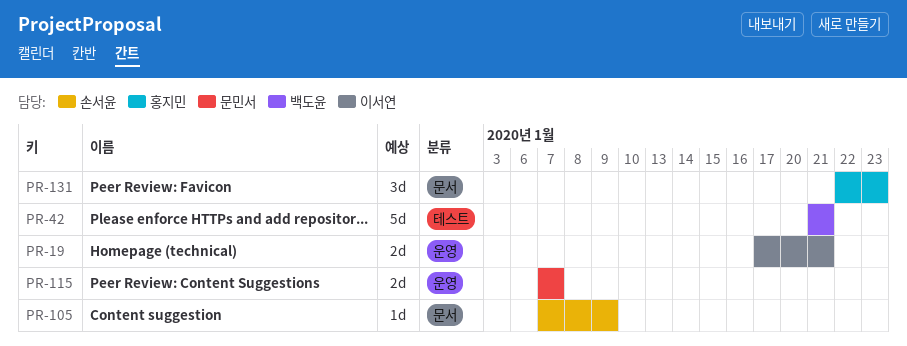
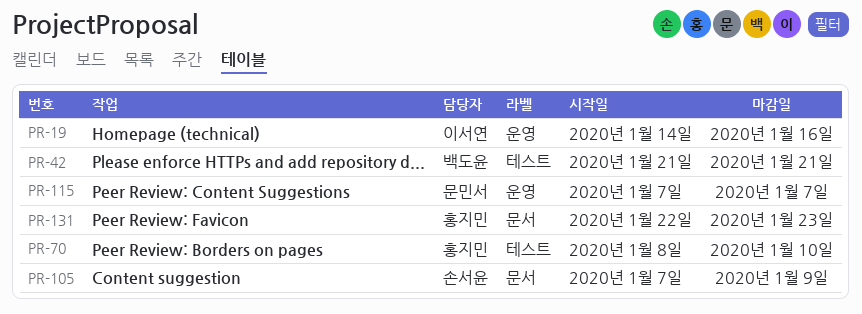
PR-19, start: Jan 17 -> Jan 14
PR-19, due: Jan 21 -> Jan 16
PR-70: none -> present

